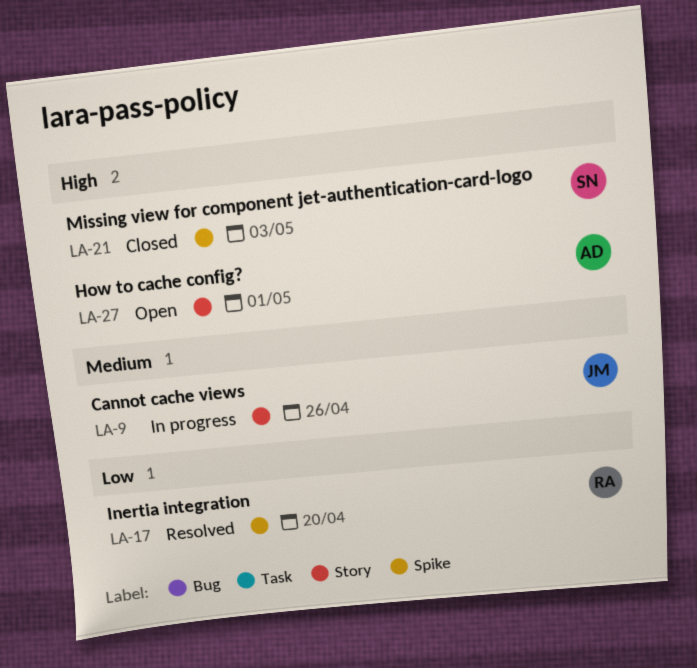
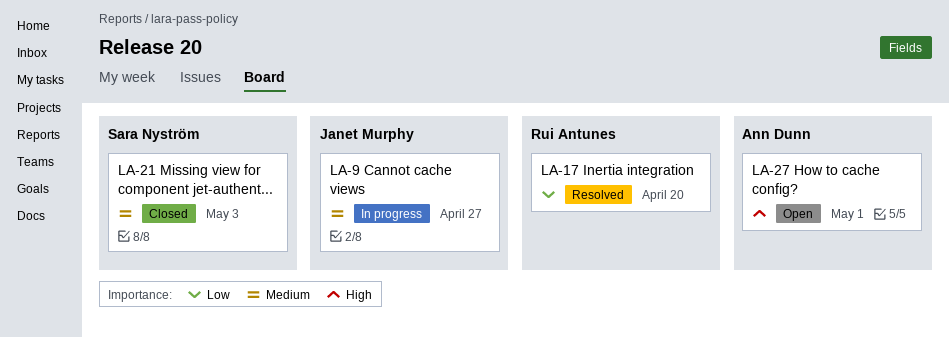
LA-9, due: Apr 26 -> Apr 27
LA-21, priority: High -> Medium

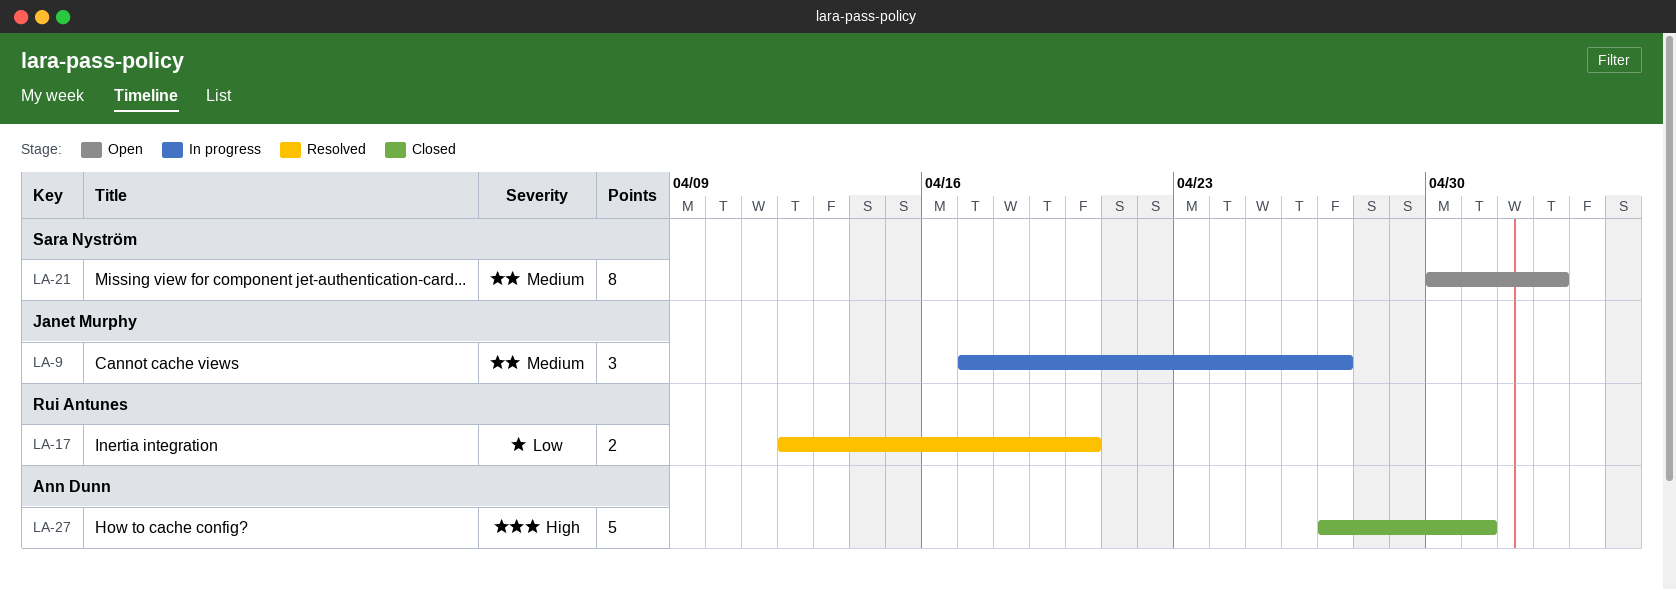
LA-21, status: Closed -> Open
LA-27, status: Open -> Closed

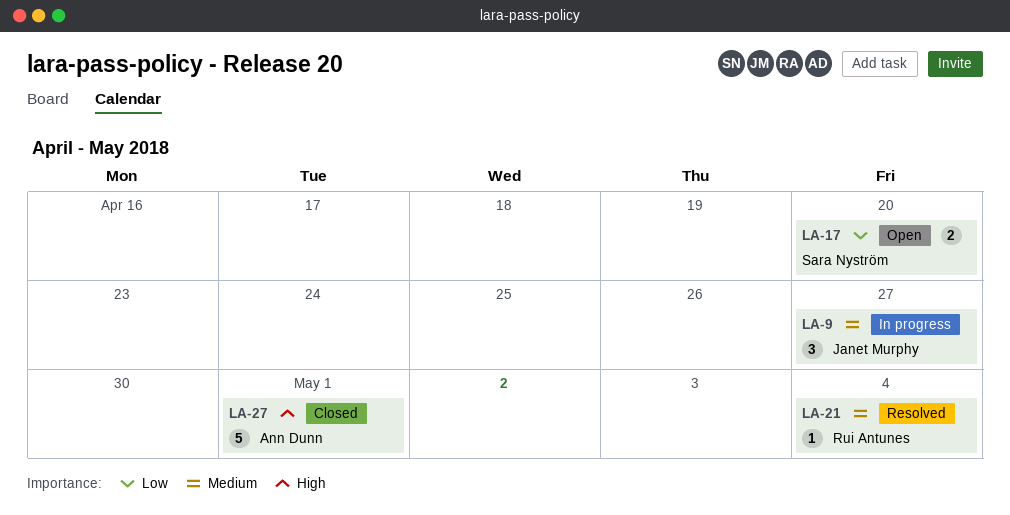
LA-17, status: Resolved -> Open
LA-17, owner: Rui Antunes -> Sara Nyström
LA-21, status: Open -> Resolved
LA-21, owner: Sara Nyström -> Rui Antunes
LA-21, estimate: 8 -> 1
LA-21, due: May 3 -> May 4

